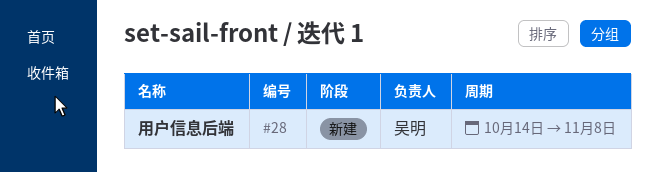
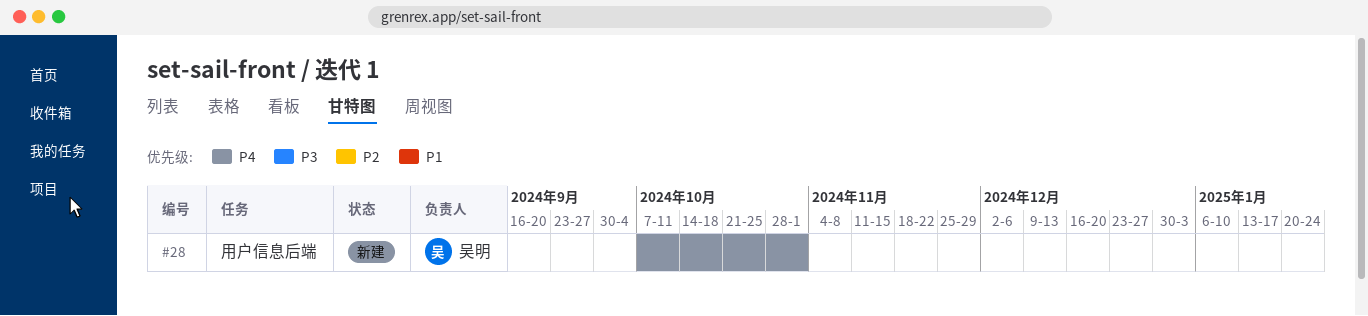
#28, start: Oct 14 -> Oct 7
#28, due: Nov 8 -> Nov 1

